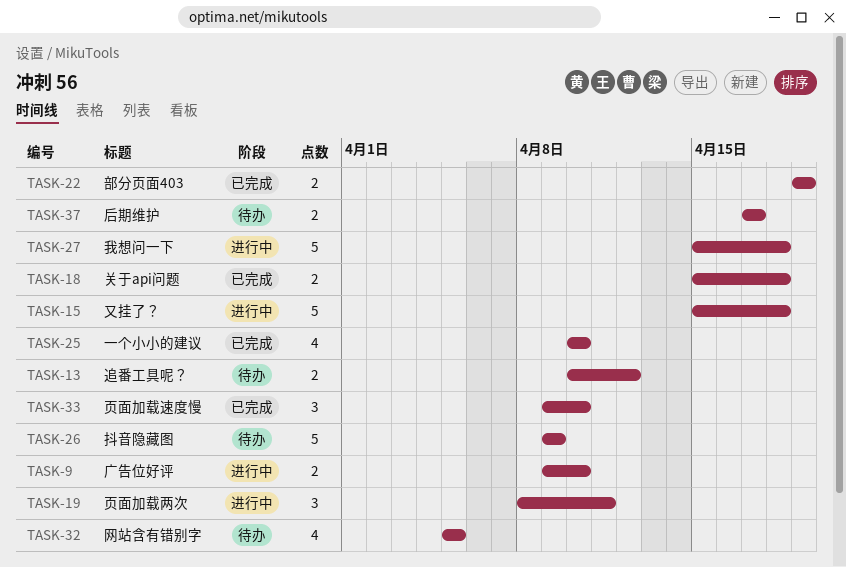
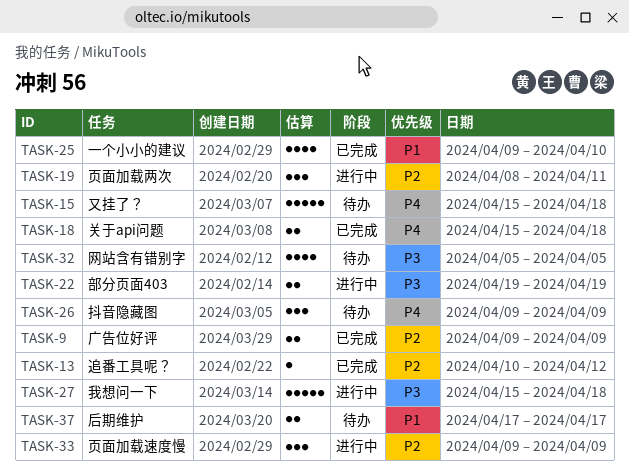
TASK-9, status: 进行中 -> 已完成
TASK-9, due: Apr 10 -> Apr 9
TASK-13, status: 待办 -> 已完成
TASK-13, estimate: 2 -> 1
TASK-15, status: 进行中 -> 待办
TASK-22, status: 已完成 -> 进行中
TASK-25, start: Apr 10 -> Apr 9
TASK-26, estimate: 5 -> 3
TASK-33, status: 已完成 -> 进行中
TASK-33, due: Apr 10 -> Apr 9

